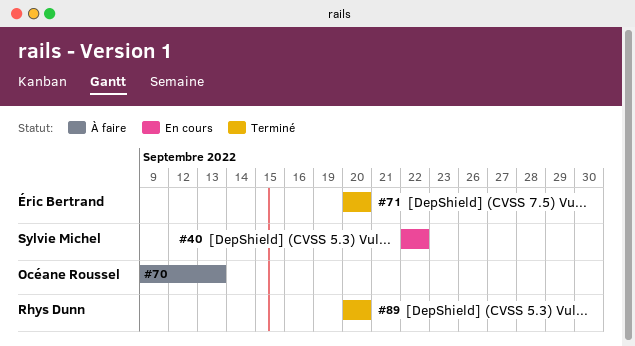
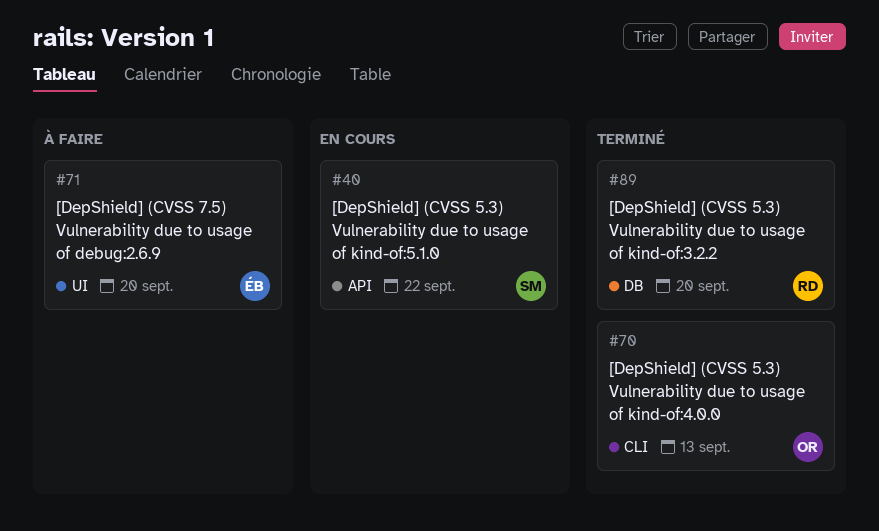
#70, status: À faire -> Terminé
#71, status: Terminé -> À faire

